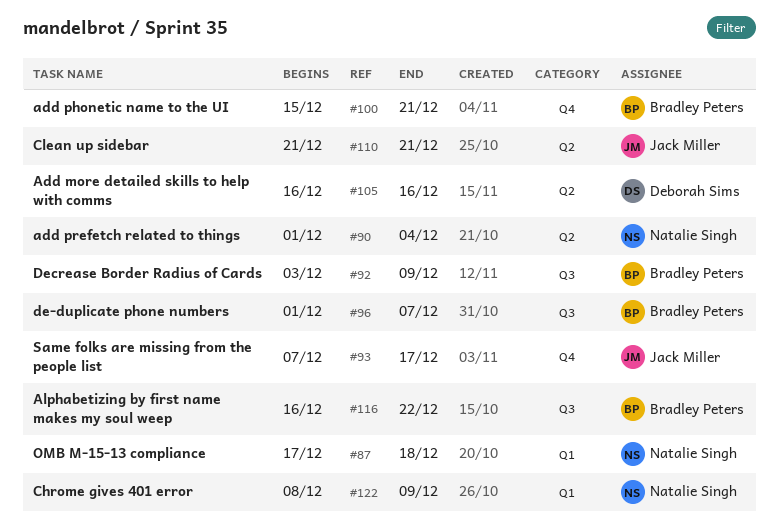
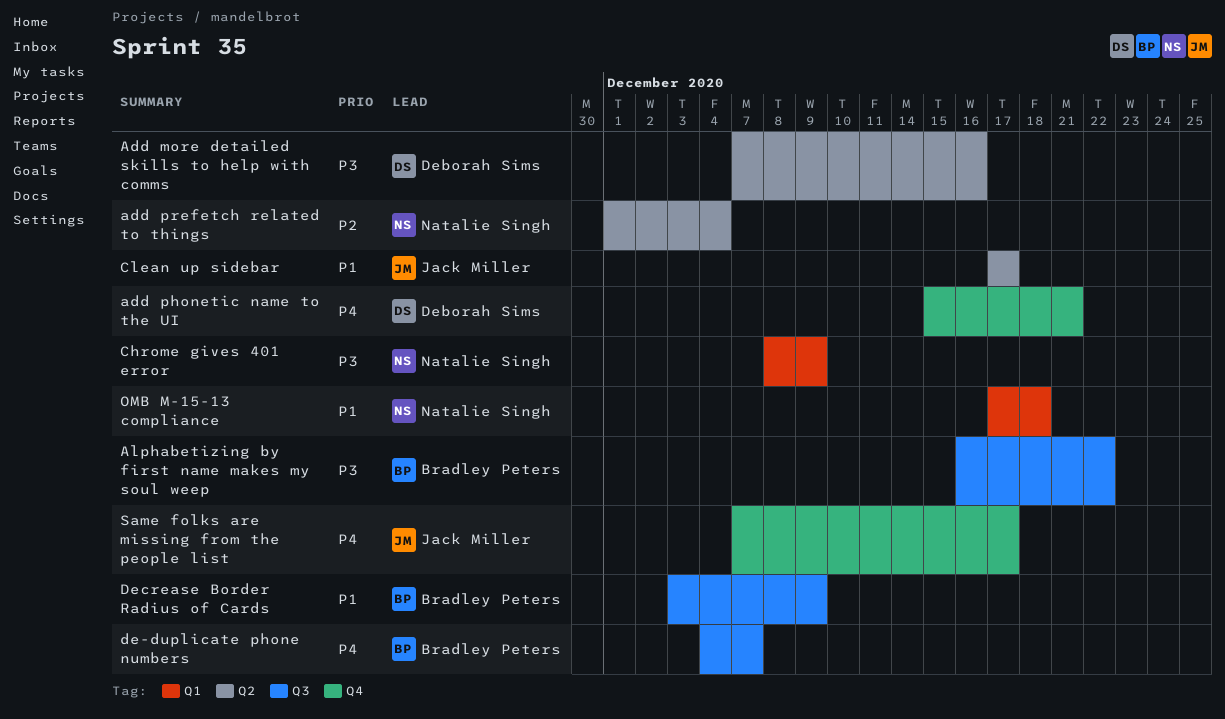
Add more detailed skills to help with comms, start: Dec 16 -> Dec 7
add phonetic name to the UI, owner: Bradley Peters -> Deborah Sims
Clean up sidebar, start: Dec 21 -> Dec 17
Clean up sidebar, due: Dec 21 -> Dec 17
de-duplicate phone numbers, start: Dec 1 -> Dec 4

